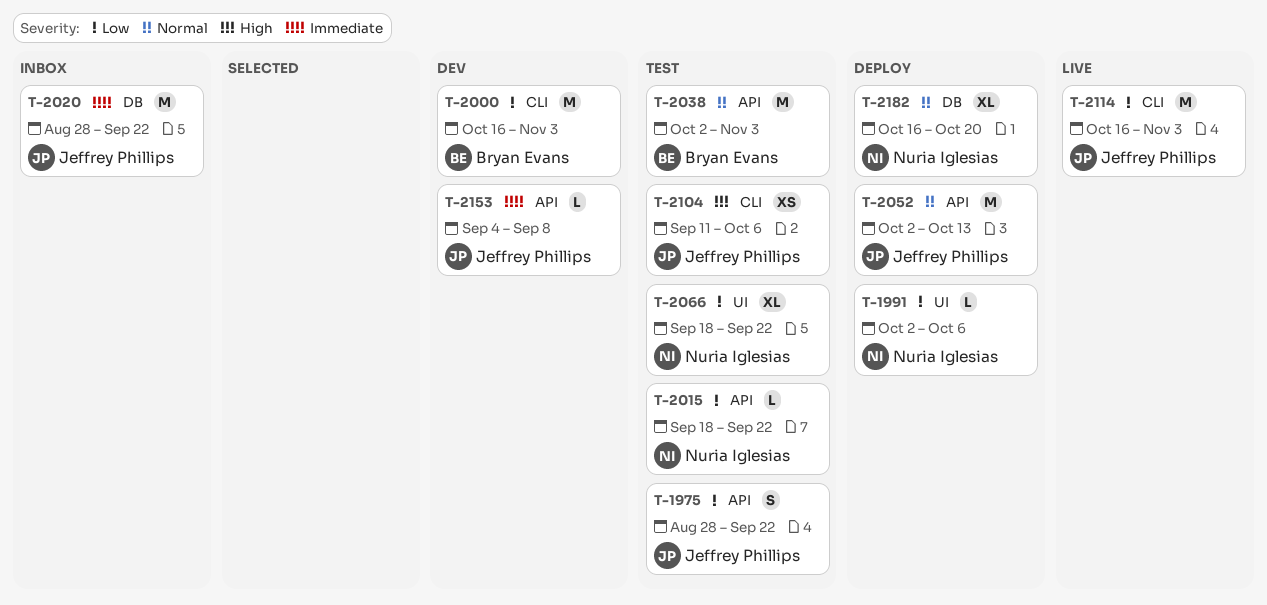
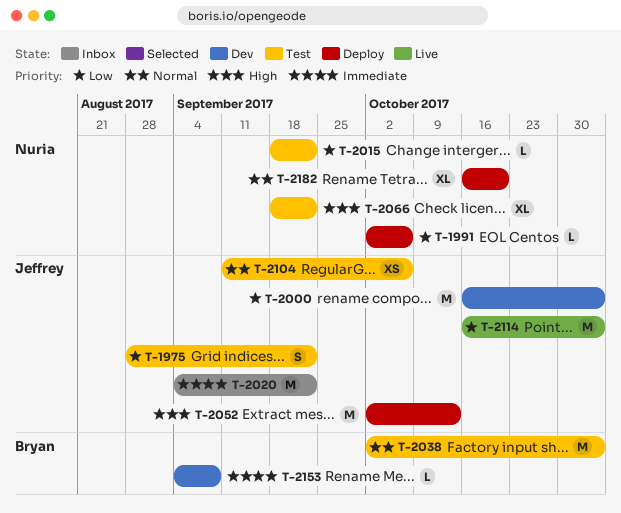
T-2000, owner: Bryan Evans -> Jeffrey Phillips
T-2020, start: Aug 28 -> Sep 4
T-2052, priority: Normal -> High
T-2066, priority: Low -> High
T-2104, priority: High -> Normal
T-2153, owner: Jeffrey Phillips -> Bryan Evans

